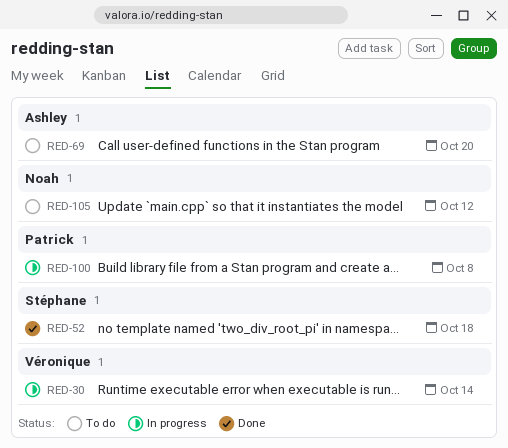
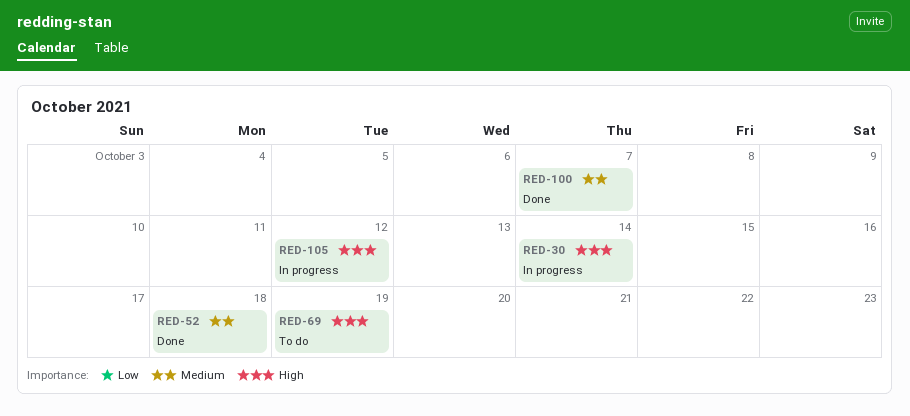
RED-69, due: Oct 20 -> Oct 19
RED-100, status: In progress -> Done
RED-100, due: Oct 8 -> Oct 7
RED-105, status: To do -> In progress

